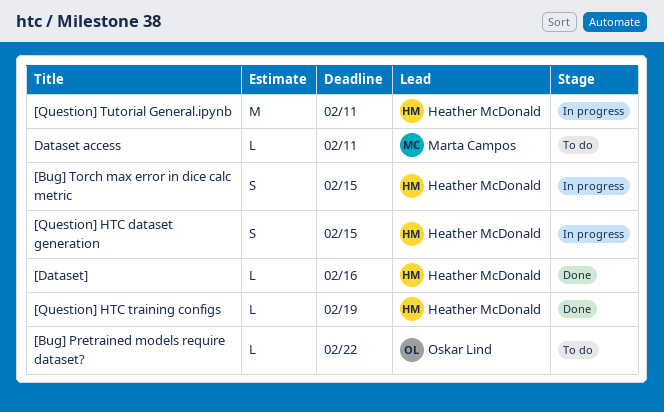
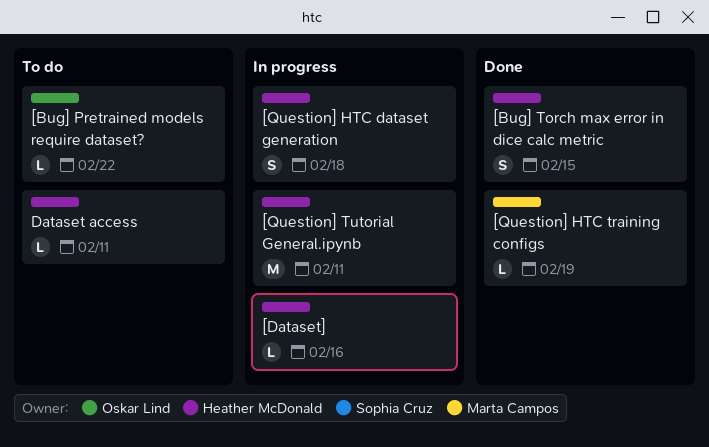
[Bug] Torch max error in dice calc metric, status: In progress -> Done
[Dataset], status: Done -> In progress
[Question] HTC dataset generation, due: Feb 15 -> Feb 18
[Question] HTC training configs, owner: Heather McDonald -> Marta Campos
Dataset access, owner: Marta Campos -> Heather McDonald

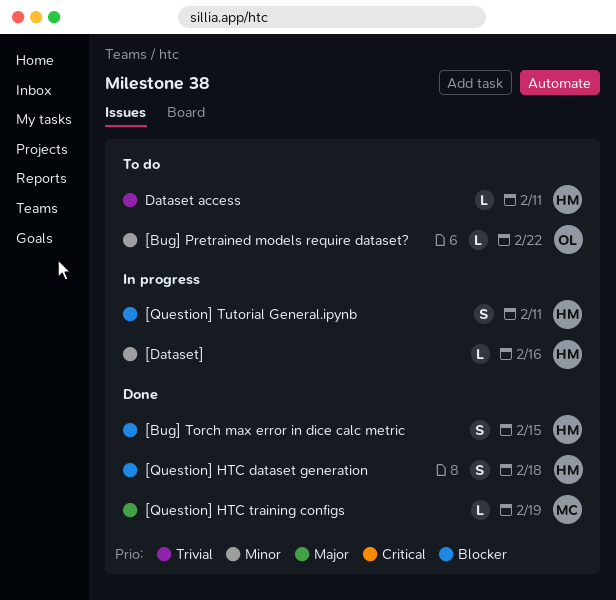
[Question] HTC dataset generation, status: In progress -> Done
[Question] Tutorial General.ipynb, estimate: M -> S

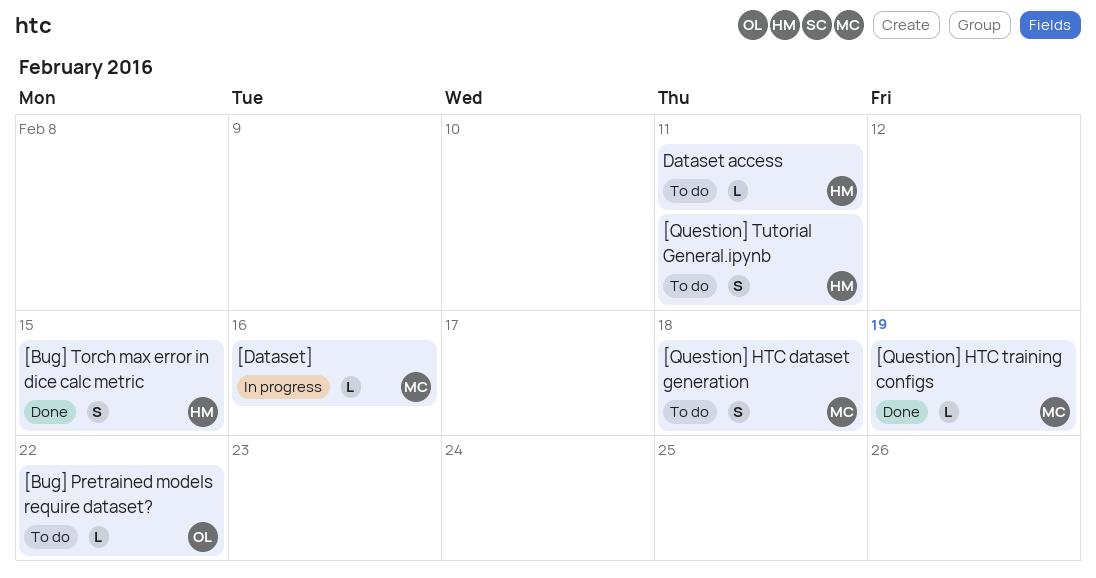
[Dataset], owner: HM -> MC
[Question] HTC dataset generation, status: Done -> To do
[Question] HTC dataset generation, owner: HM -> MC
[Question] Tutorial General.ipynb, status: In progress -> To do

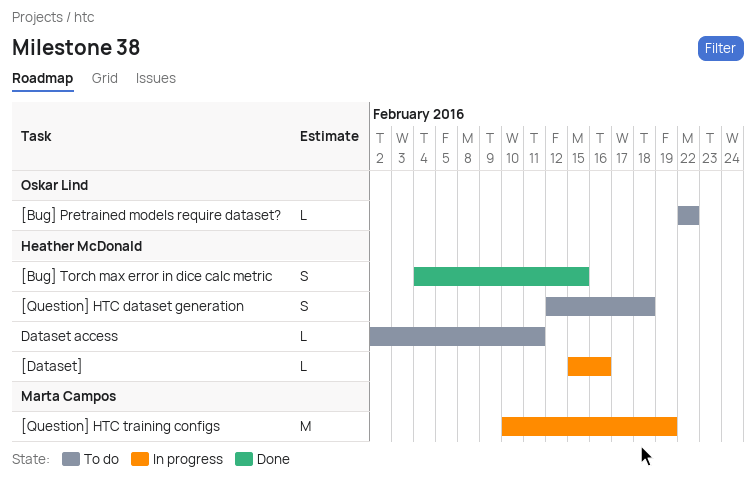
[Dataset], owner: Marta Campos -> Heather McDonald
[Question] HTC dataset generation, owner: Marta Campos -> Heather McDonald
[Question] HTC training configs, status: Done -> In progress
[Question] HTC training configs, estimate: L -> M
[Question] Tutorial General.ipynb: present -> none

